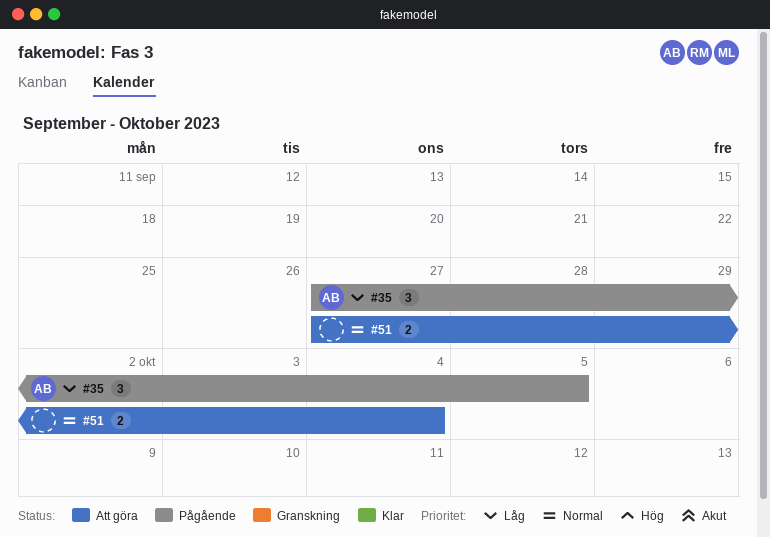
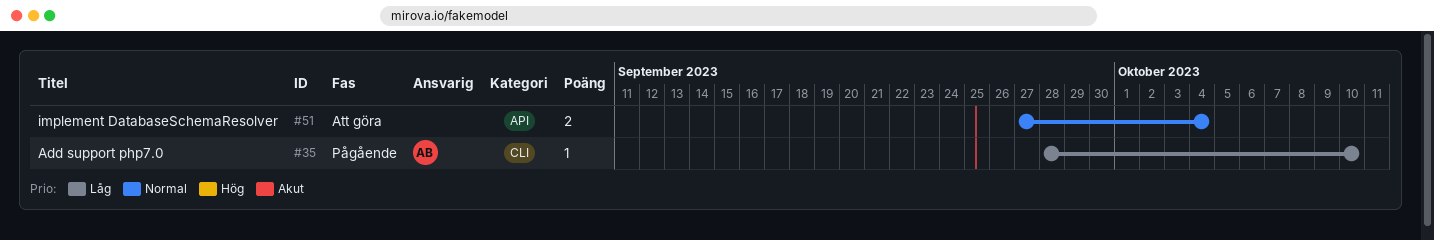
#35, estimate: 3 -> 1
#35, start: Sep 27 -> Sep 28
#35, due: Oct 5 -> Oct 10

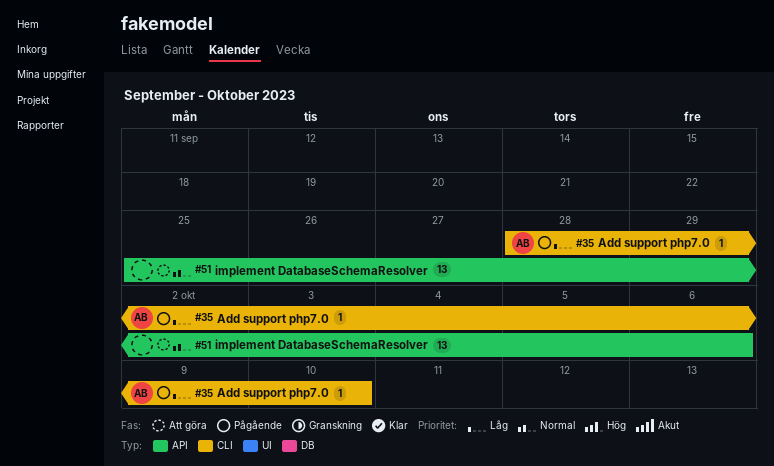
#51, estimate: 2 -> 13
#51, start: Sep 27 -> Sep 25
#51, due: Oct 4 -> Oct 6

